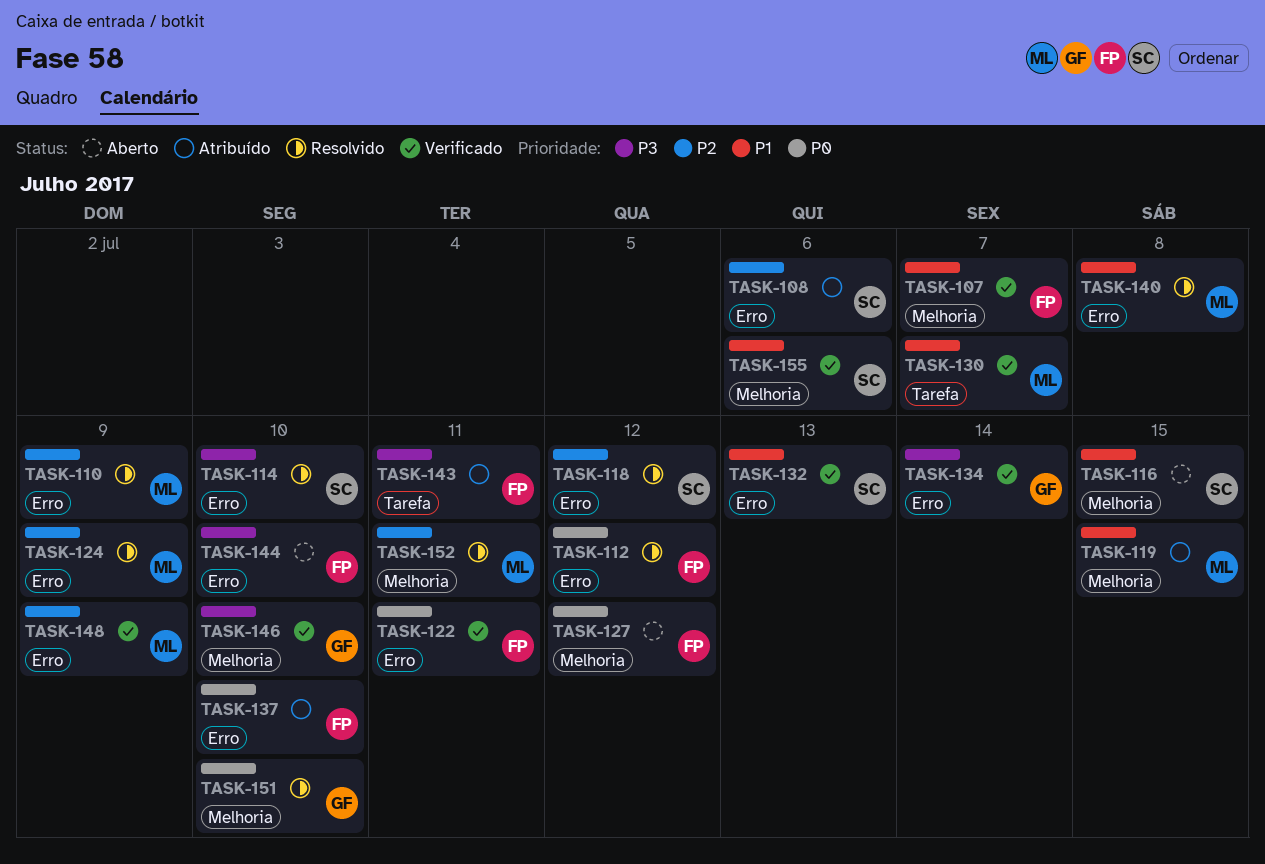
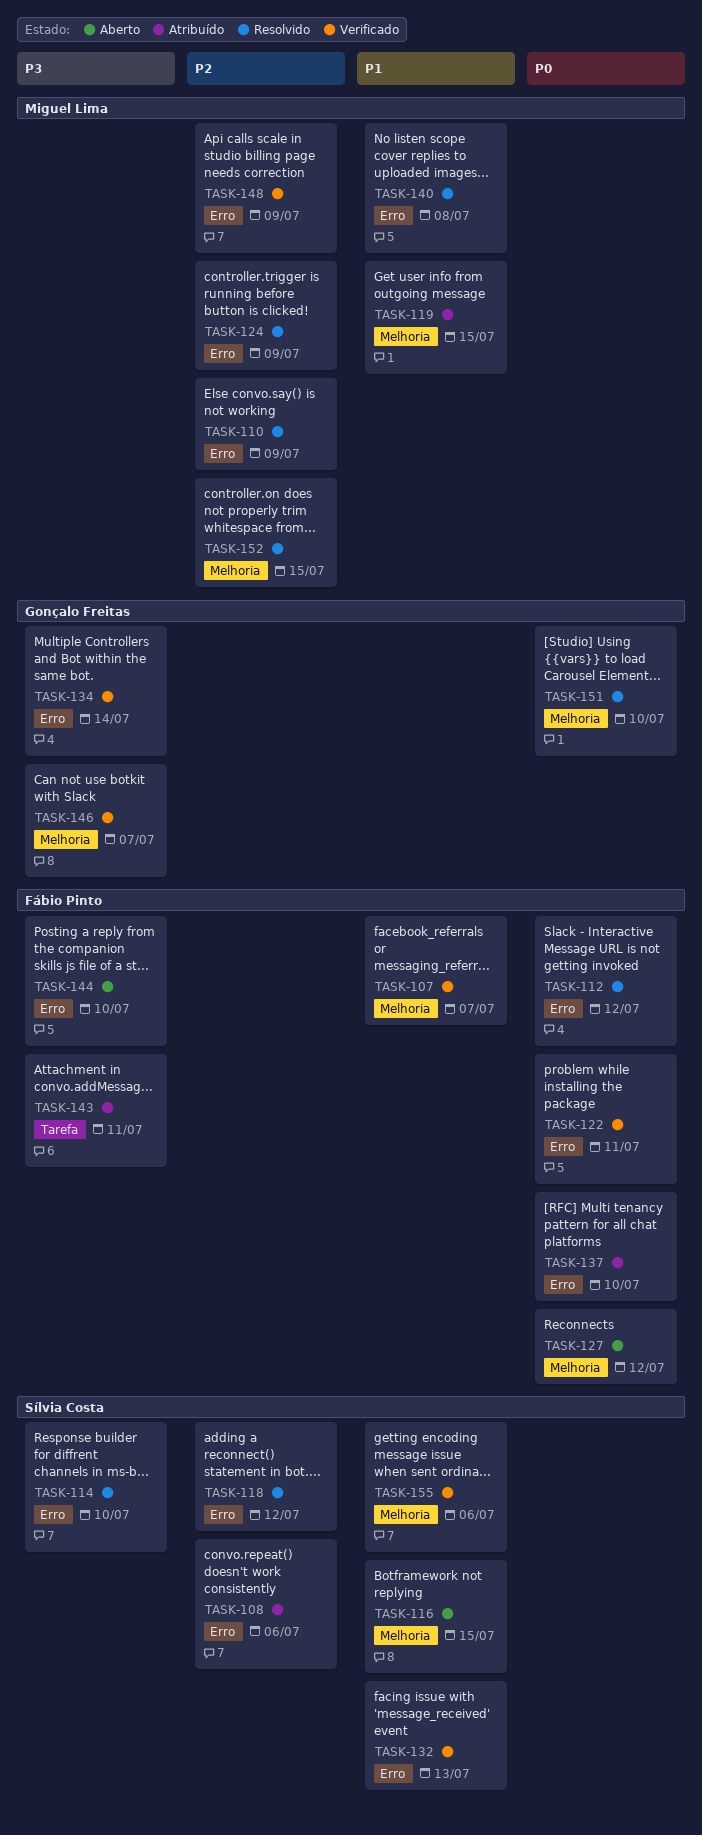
TASK-130: present -> none
TASK-146, due: Jul 10 -> Jul 7
TASK-152, due: Jul 11 -> Jul 15

